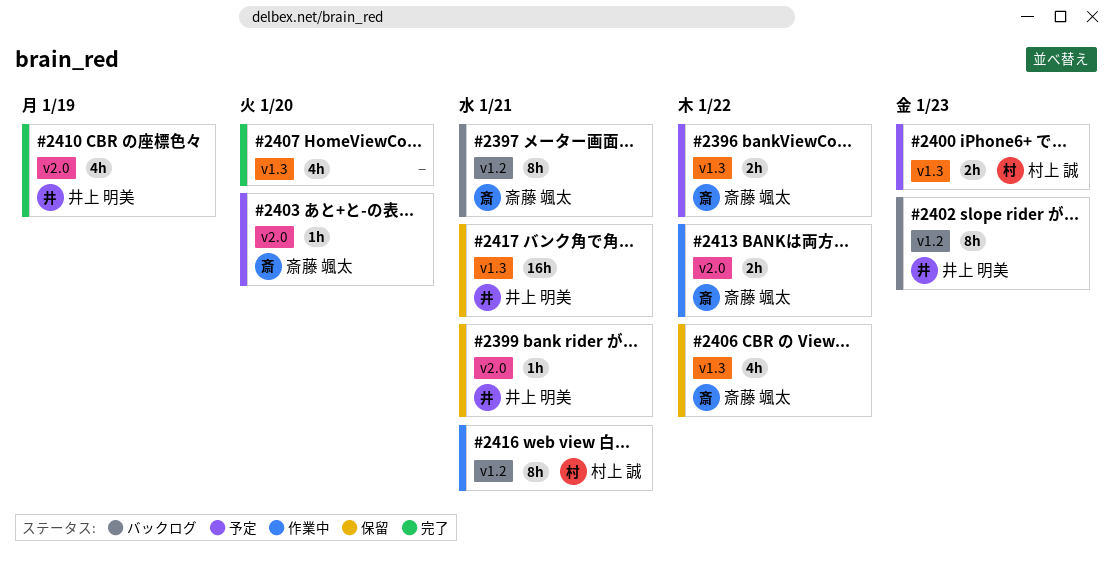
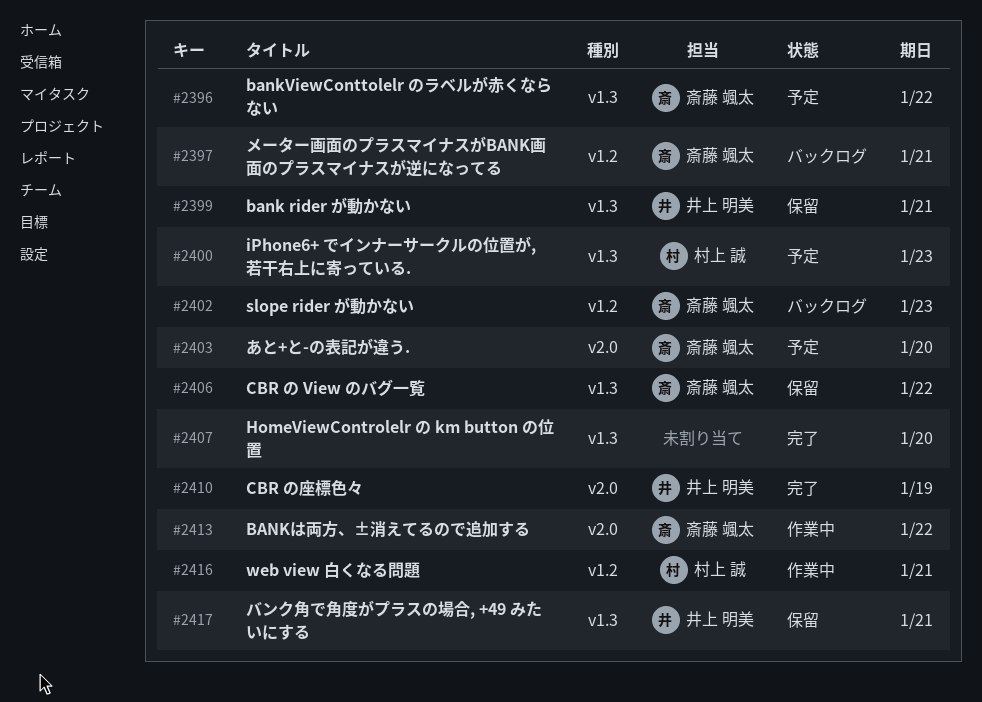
#2399, label: v2.0 -> v1.3
#2402, owner: 井上 明美 -> 斎藤 颯太

